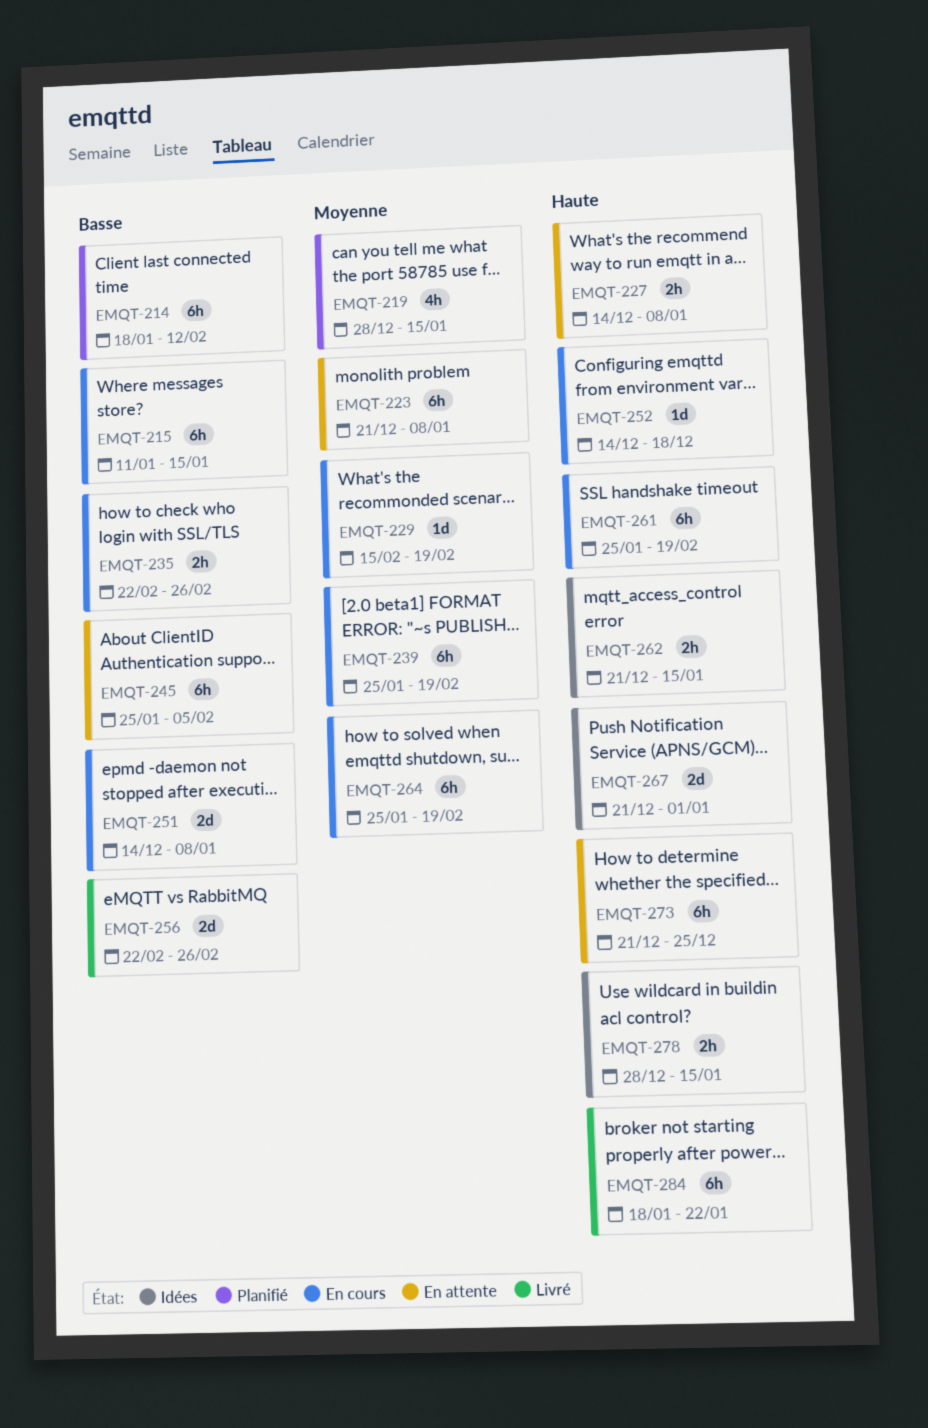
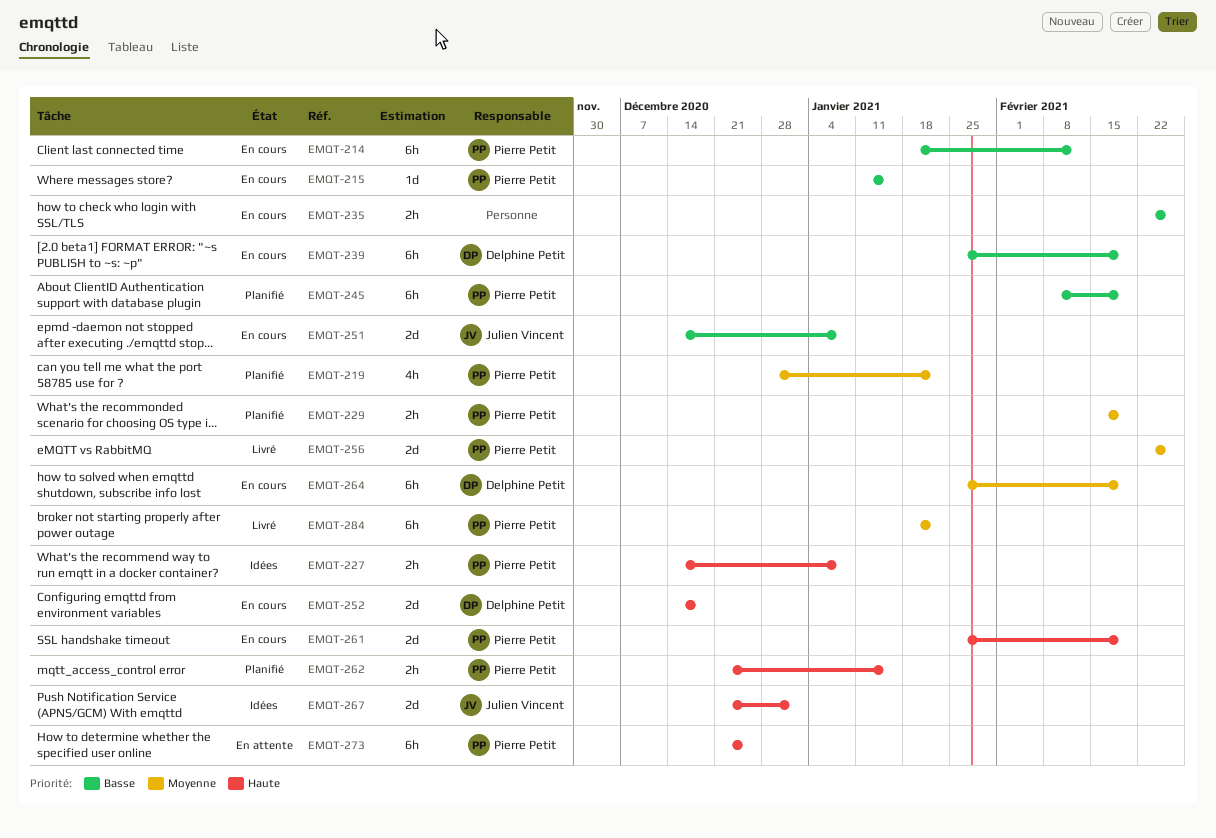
EMQT-214, status: Planifié -> En cours
EMQT-215, estimate: 6h -> 1d
EMQT-219, due: Jan 15 -> Jan 22
EMQT-223: present -> none
EMQT-227, status: En attente -> Idées
EMQT-229, status: En cours -> Planifié
EMQT-229, estimate: 1d -> 2h
EMQT-239, priority: Moyenne -> Basse
EMQT-245, status: En attente -> Planifié
EMQT-245, start: Jan 25 -> Feb 8
EMQT-245, due: Feb 5 -> Feb 19
EMQT-252, estimate: 1d -> 2d
EMQT-256, priority: Basse -> Moyenne
EMQT-261, estimate: 6h -> 2d
EMQT-262, status: Idées -> Planifié
EMQT-278: present -> none
EMQT-284, priority: Haute -> Moyenne

